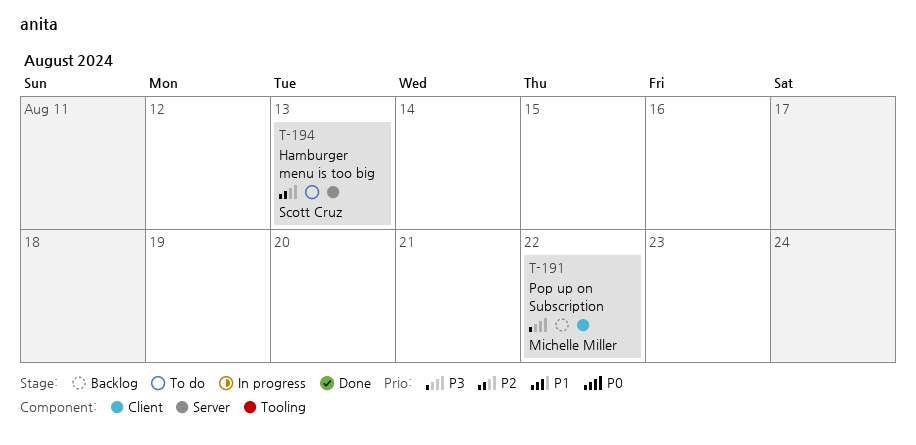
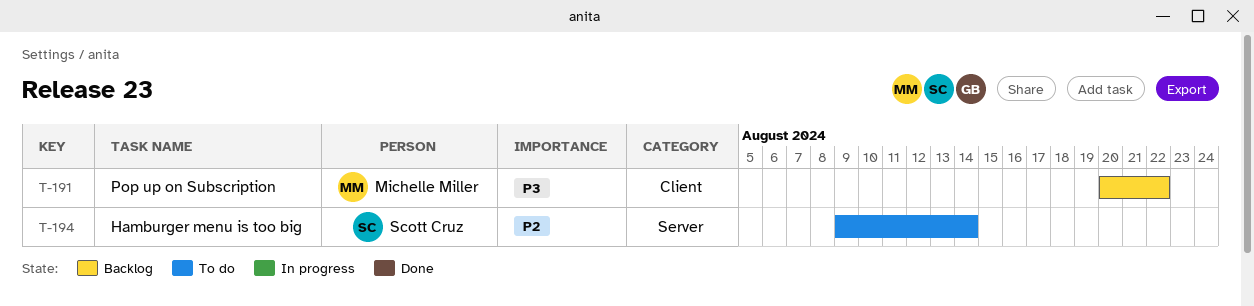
T-194, due: Aug 13 -> Aug 14

